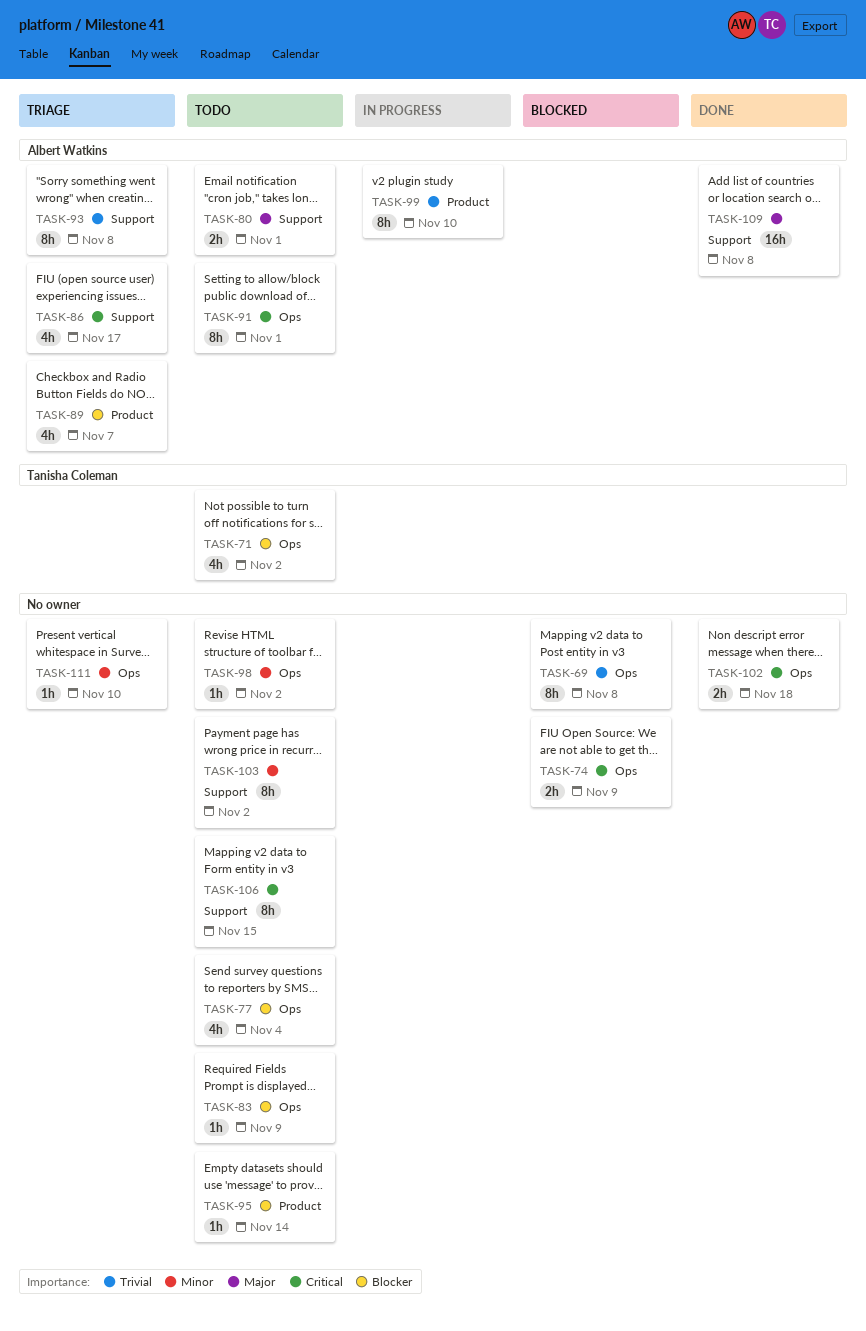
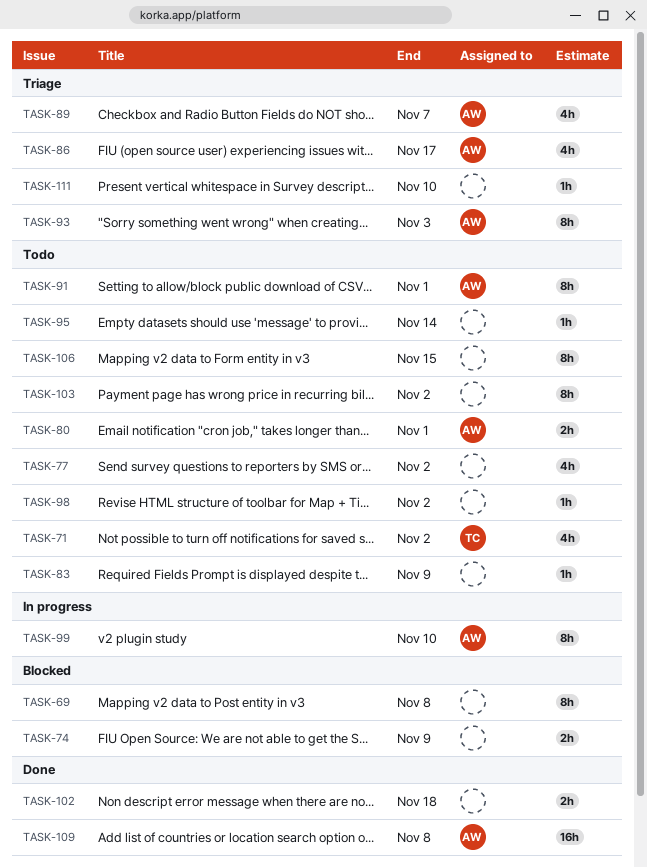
TASK-77, due: Nov 4 -> Nov 2
TASK-93, due: Nov 8 -> Nov 3

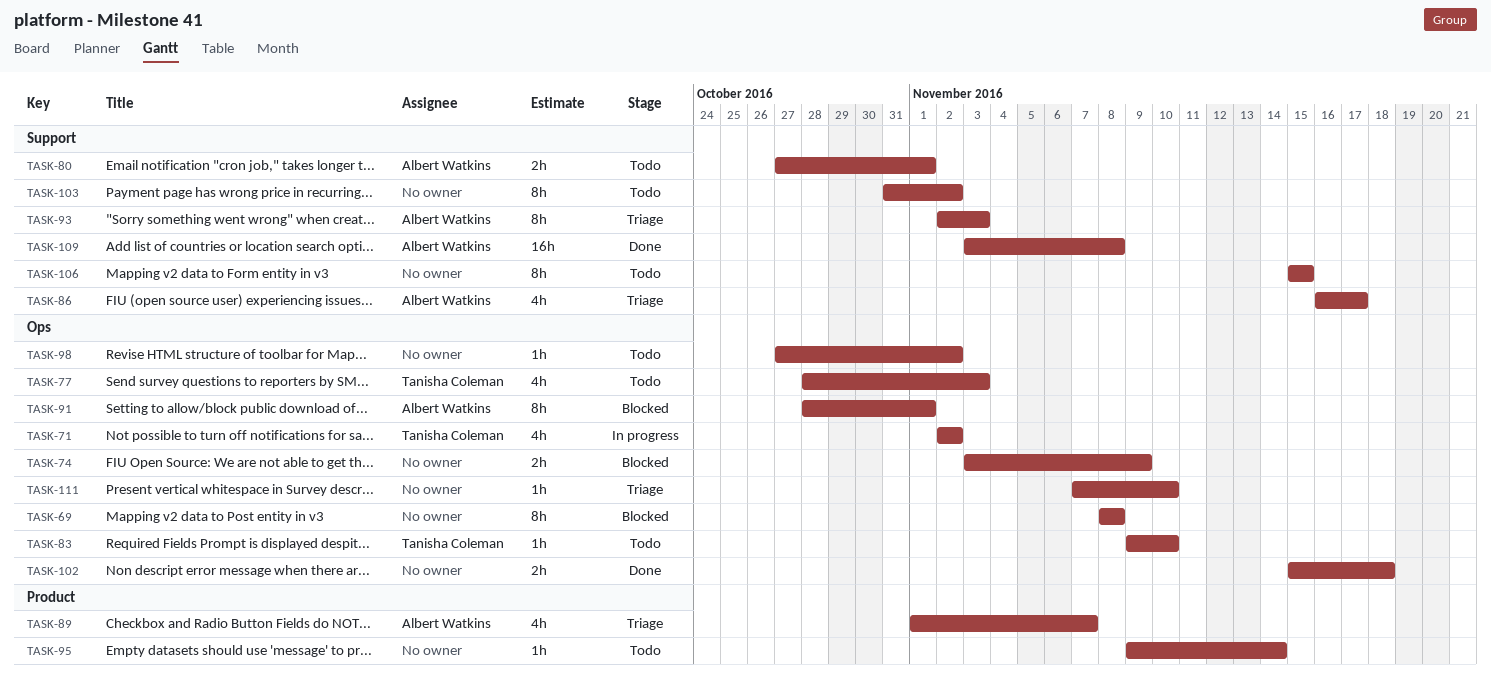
TASK-71, status: Todo -> In progress
TASK-77, owner: none -> Tanisha Coleman
TASK-77, due: Nov 2 -> Nov 3
TASK-83, owner: none -> Tanisha Coleman
TASK-83, due: Nov 9 -> Nov 10
TASK-91, status: Todo -> Blocked
TASK-99: present -> none

